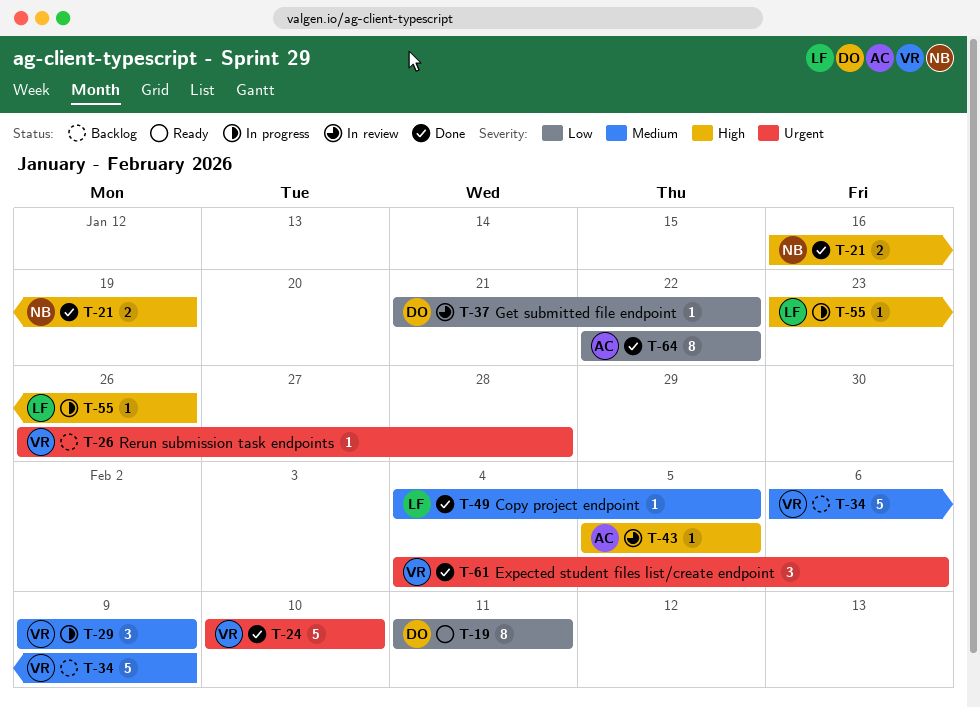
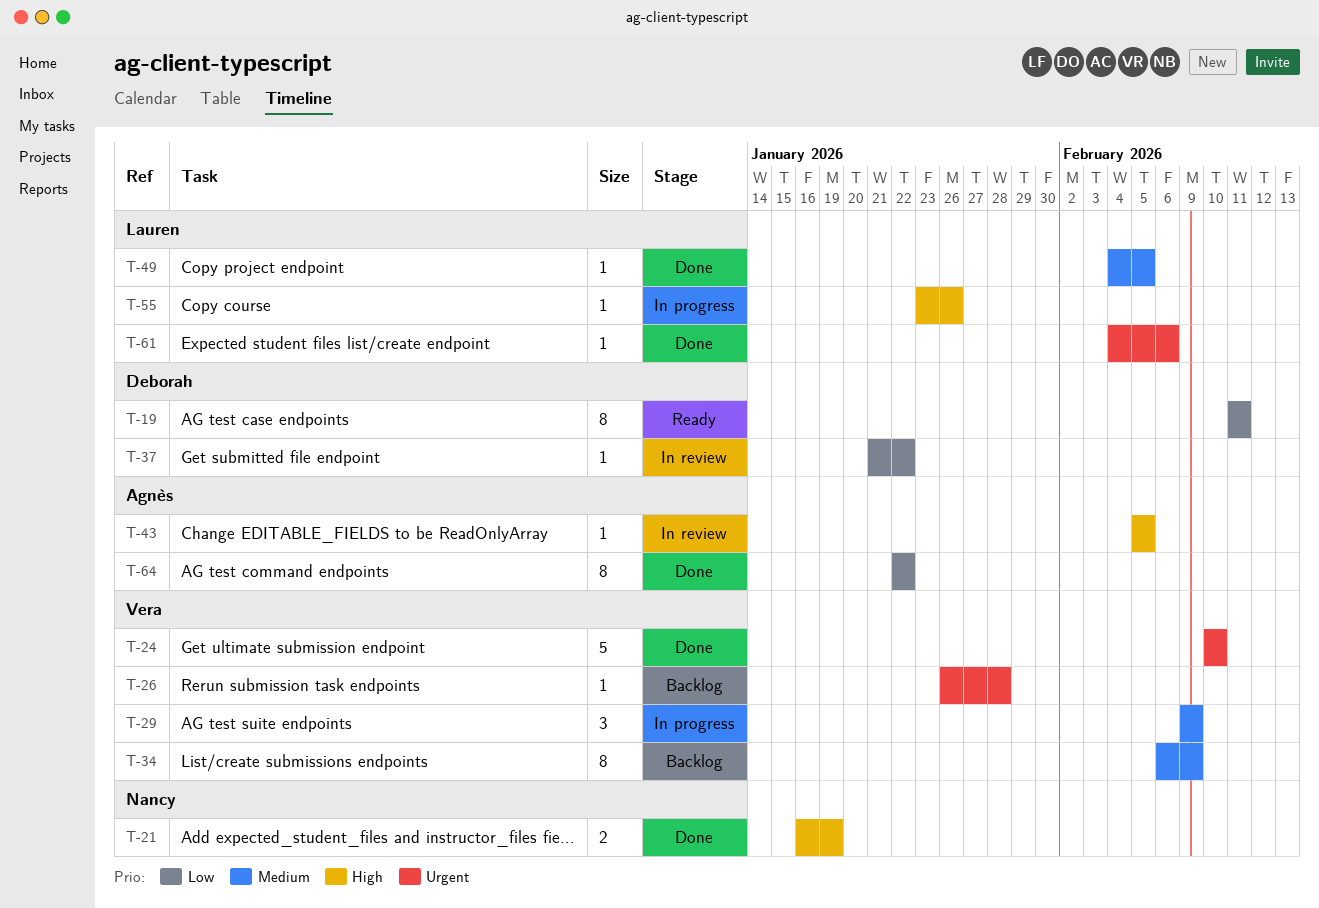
T-34, estimate: 5 -> 8
T-61, owner: Vera -> Lauren
T-61, estimate: 3 -> 1

